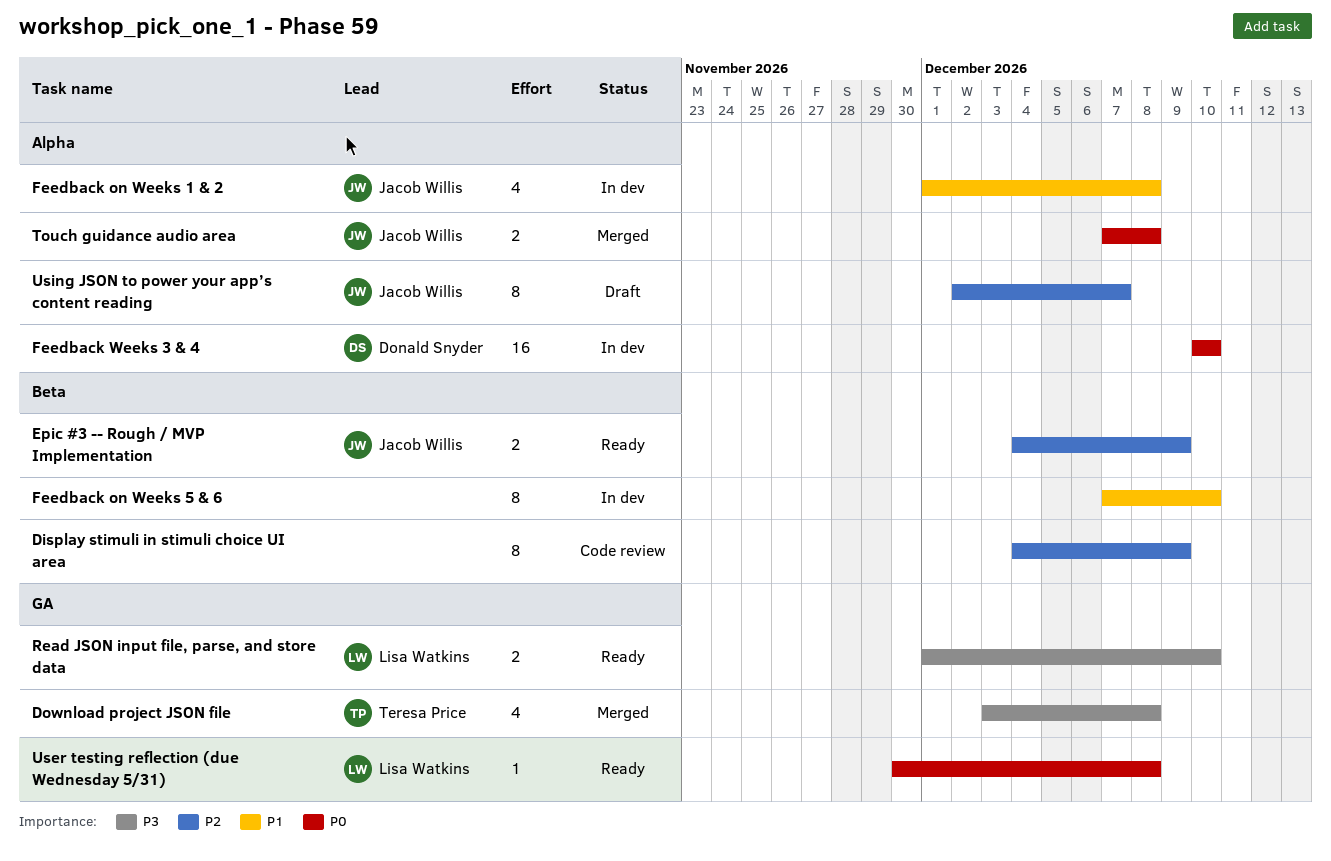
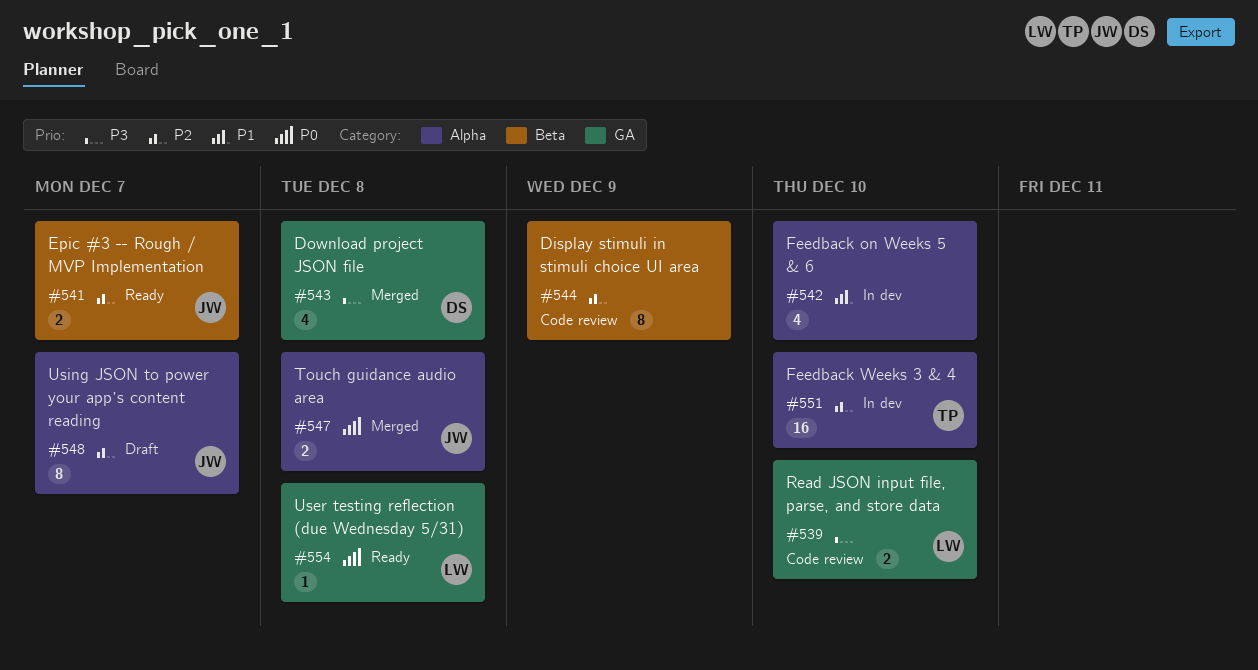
Download project JSON file, owner: Teresa Price -> Donald Snyder
Epic #3 -- Rough / MVP Implementation, due: Dec 9 -> Dec 7
Feedback on Weeks 1 & 2: present -> none
Feedback on Weeks 5 & 6, label: Beta -> Alpha
Feedback on Weeks 5 & 6, estimate: 8 -> 4
Feedback Weeks 3 & 4, owner: Donald Snyder -> Teresa Price
Feedback Weeks 3 & 4, priority: P0 -> P2
Read JSON input file, parse, and store data, status: Ready -> Code review

